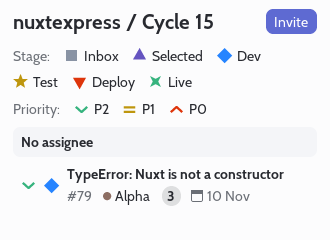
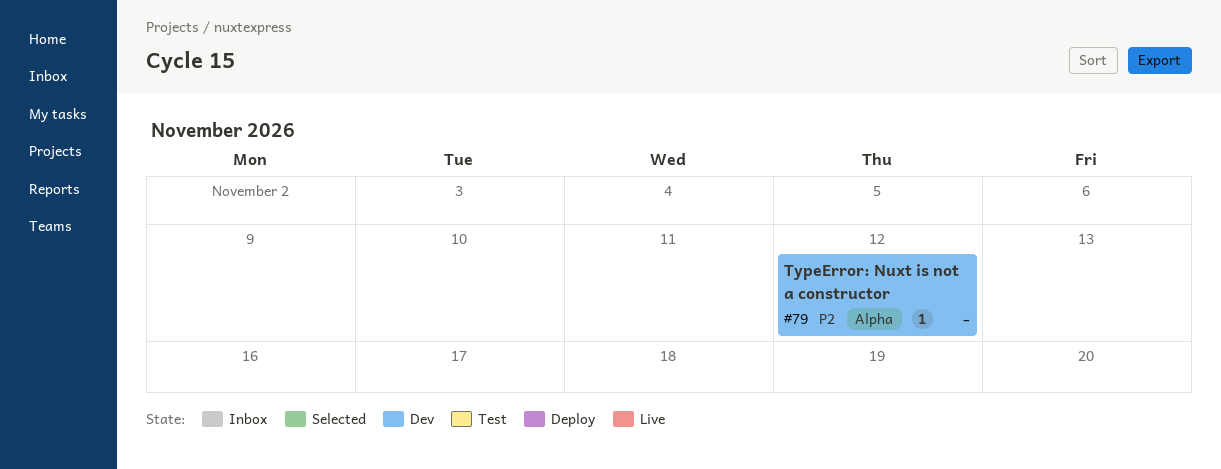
#79, estimate: 3 -> 1
#79, due: Nov 10 -> Nov 12

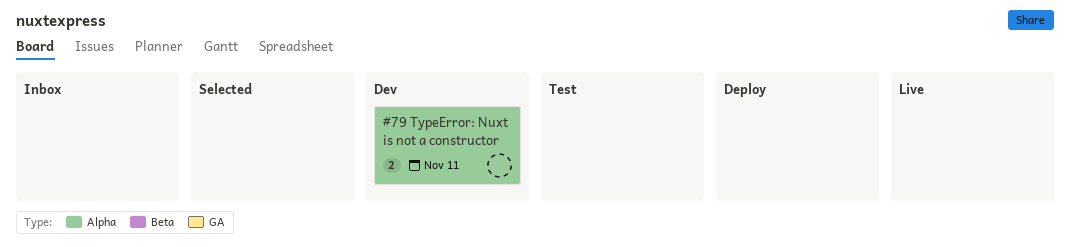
#79, estimate: 1 -> 2
#79, due: Nov 12 -> Nov 11

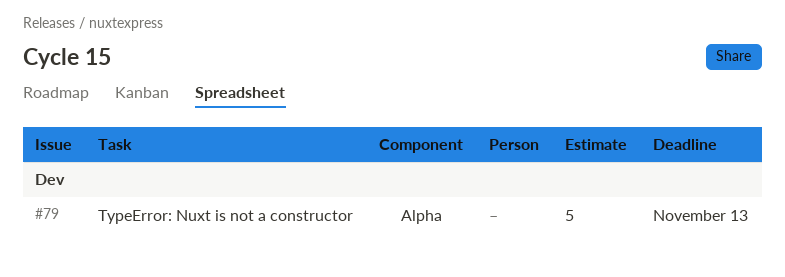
#79, estimate: 2 -> 5
#79, due: Nov 11 -> Nov 13

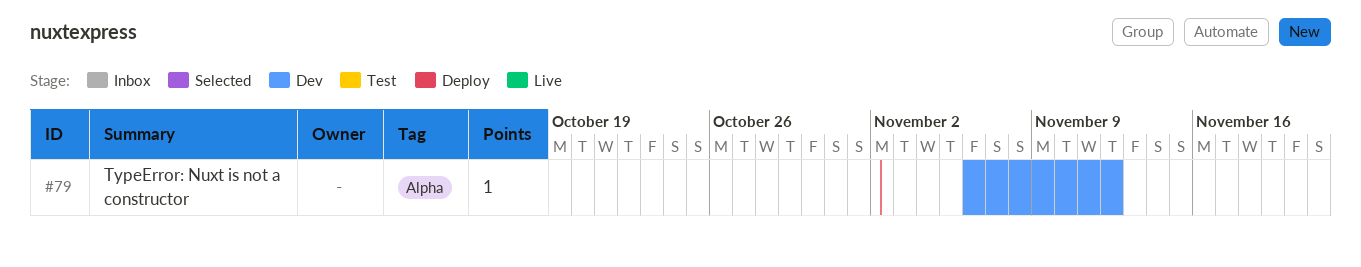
#79, estimate: 5 -> 1
#79, due: Nov 13 -> Nov 12

